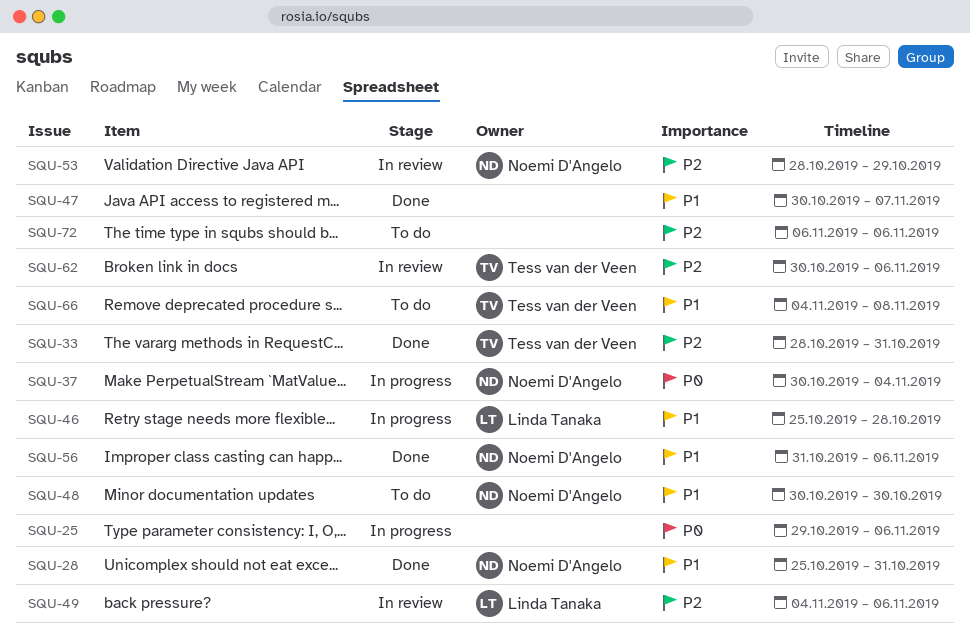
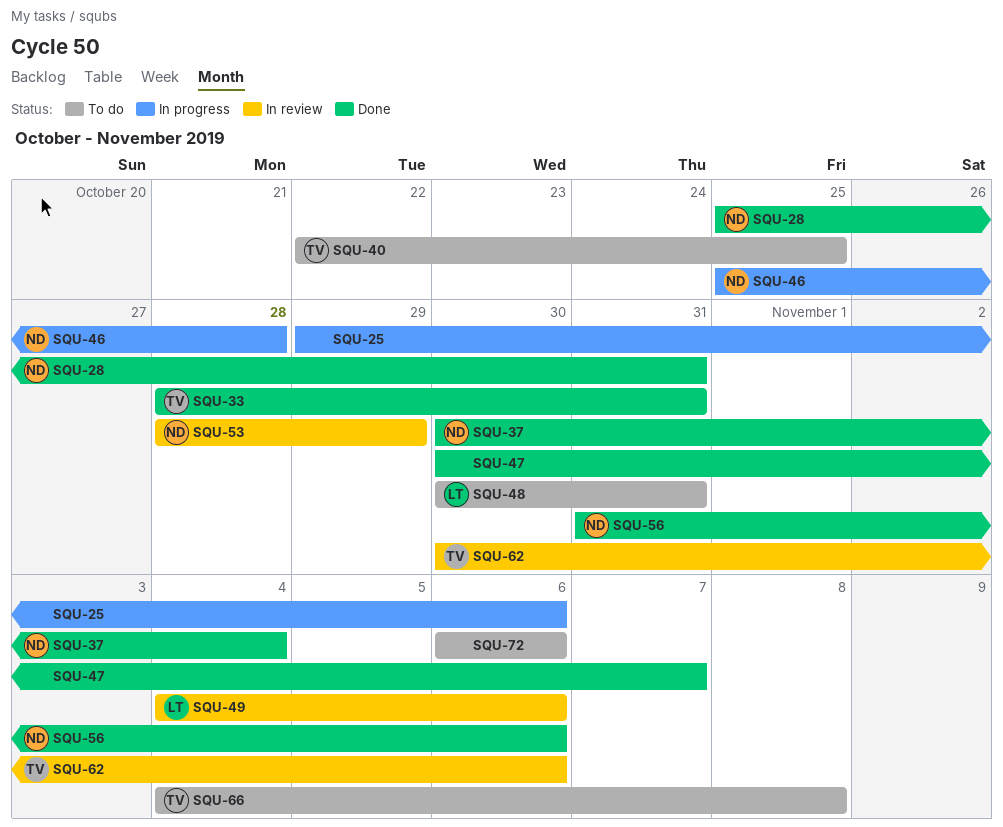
SQU-37, status: In progress -> Done
SQU-40: none -> present
SQU-46, owner: Linda Tanaka -> Noemi D'Angelo
SQU-48, owner: Noemi D'Angelo -> Linda Tanaka
SQU-48, due: Oct 30 -> Oct 31

